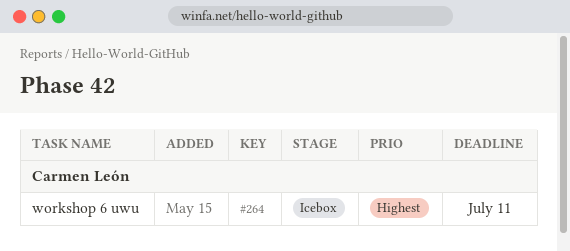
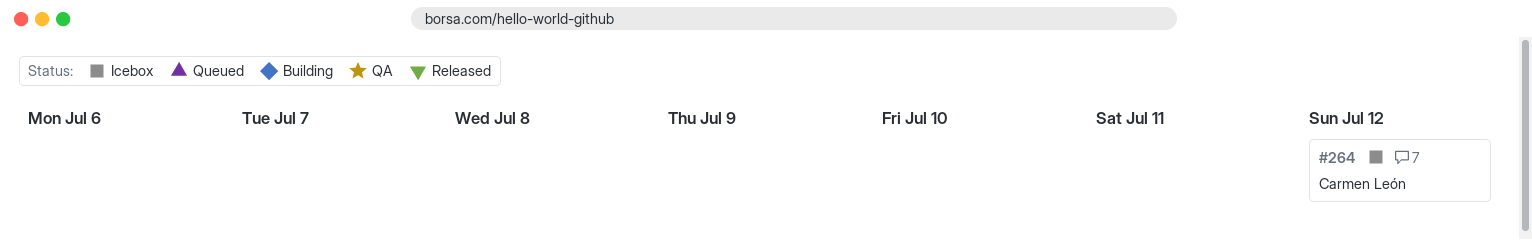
#264, due: Jul 11 -> Jul 12

